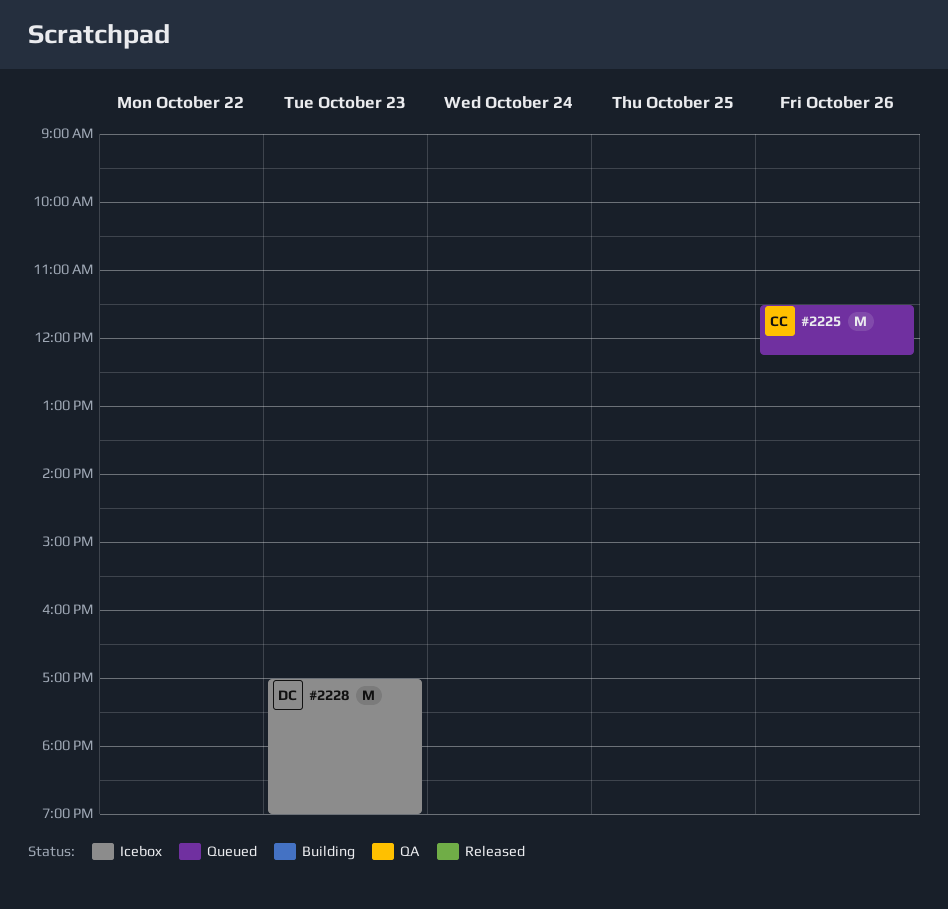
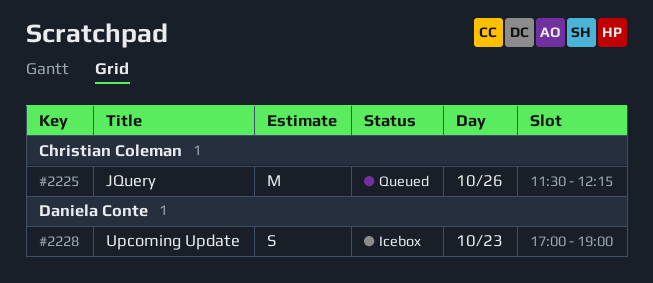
#2228, estimate: M -> S

